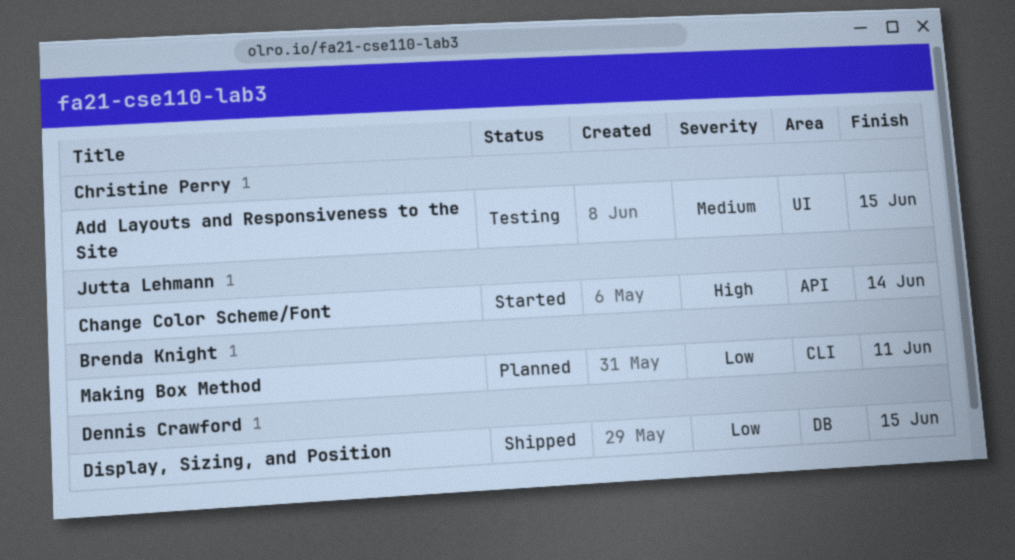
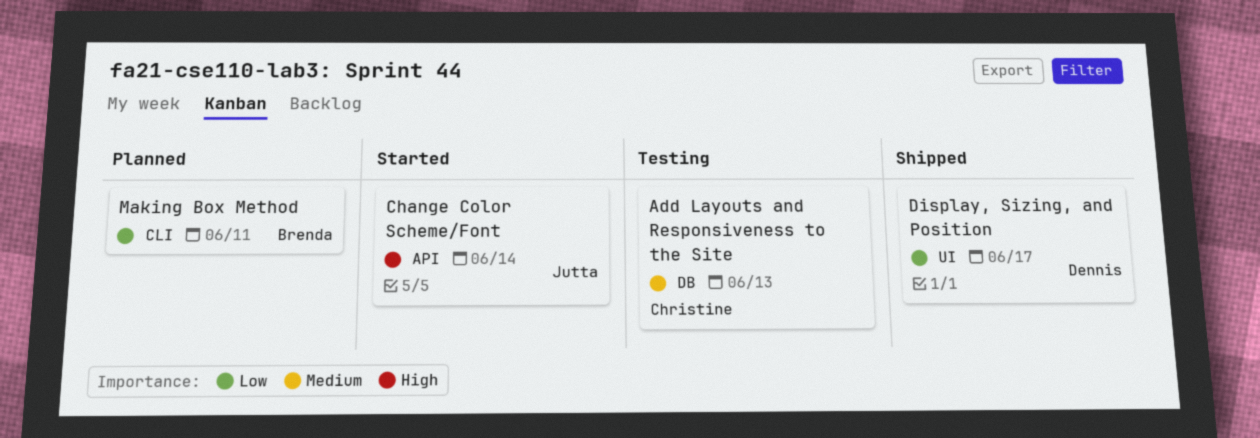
Add Layouts and Responsiveness to the Site, label: UI -> DB
Add Layouts and Responsiveness to the Site, due: Jun 15 -> Jun 13
Display, Sizing, and Position, label: DB -> UI
Display, Sizing, and Position, due: Jun 15 -> Jun 17

